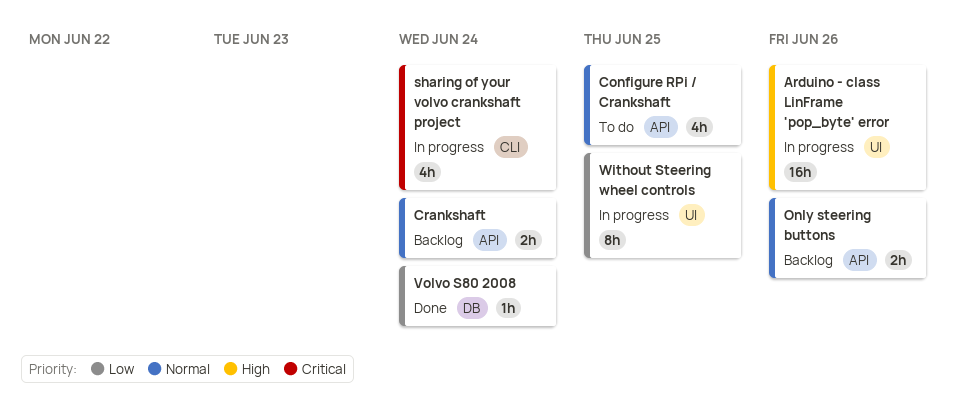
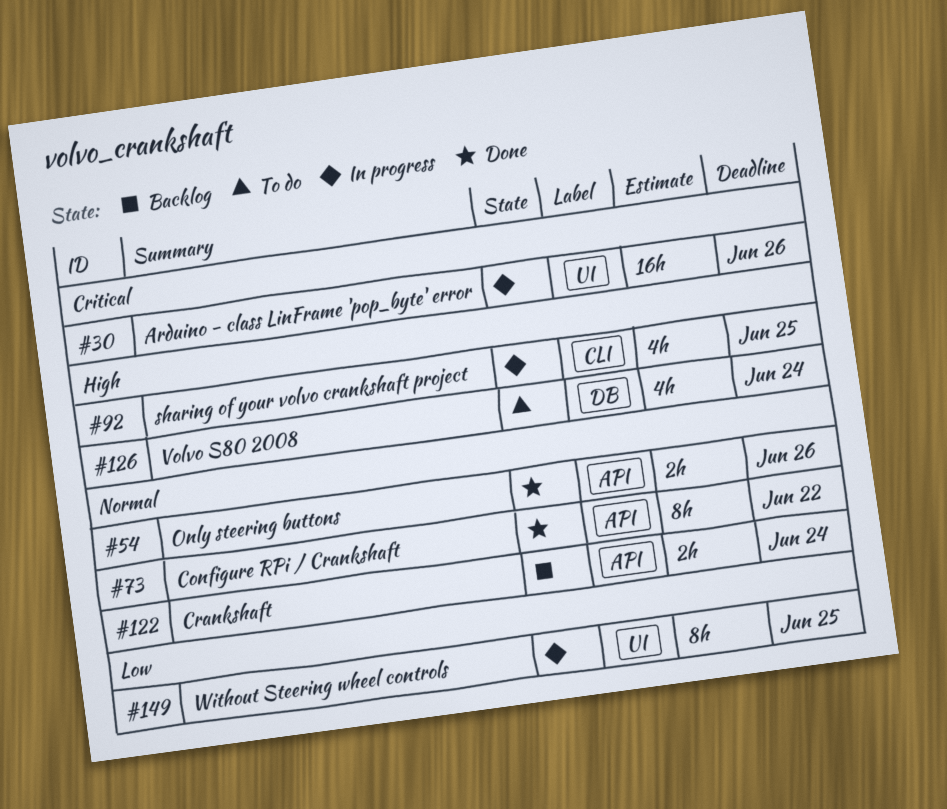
Arduino - class LinFrame 'pop_byte' error, priority: High -> Critical
Configure RPi / Crankshaft, status: To do -> Done
Configure RPi / Crankshaft, estimate: 4h -> 8h
Configure RPi / Crankshaft, due: Jun 25 -> Jun 22
Only steering buttons, status: Backlog -> Done
sharing of your volvo crankshaft project, priority: Critical -> High
sharing of your volvo crankshaft project, due: Jun 24 -> Jun 25
Volvo S80 2008, status: Done -> To do
Volvo S80 2008, priority: Low -> High
Volvo S80 2008, estimate: 1h -> 4h

